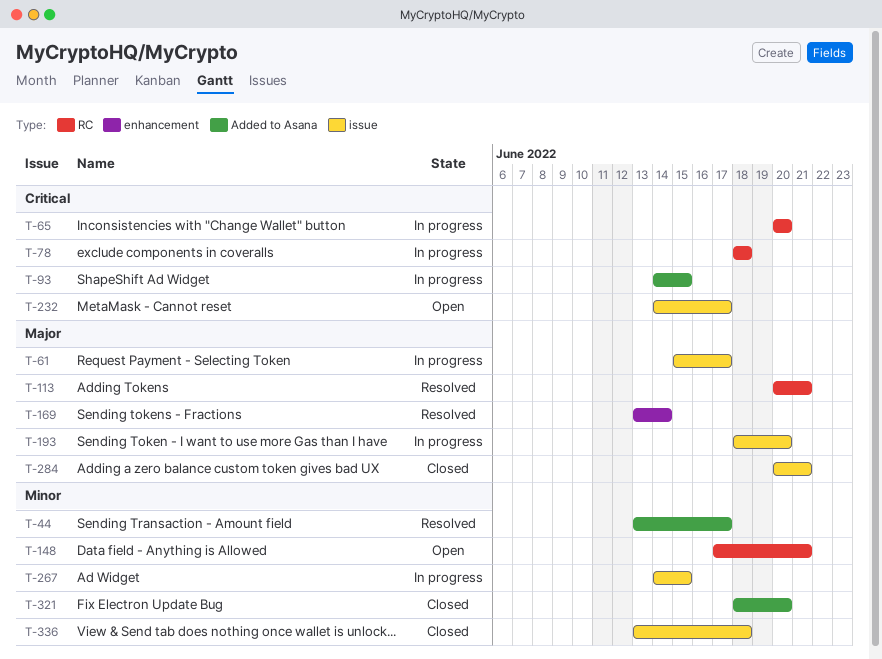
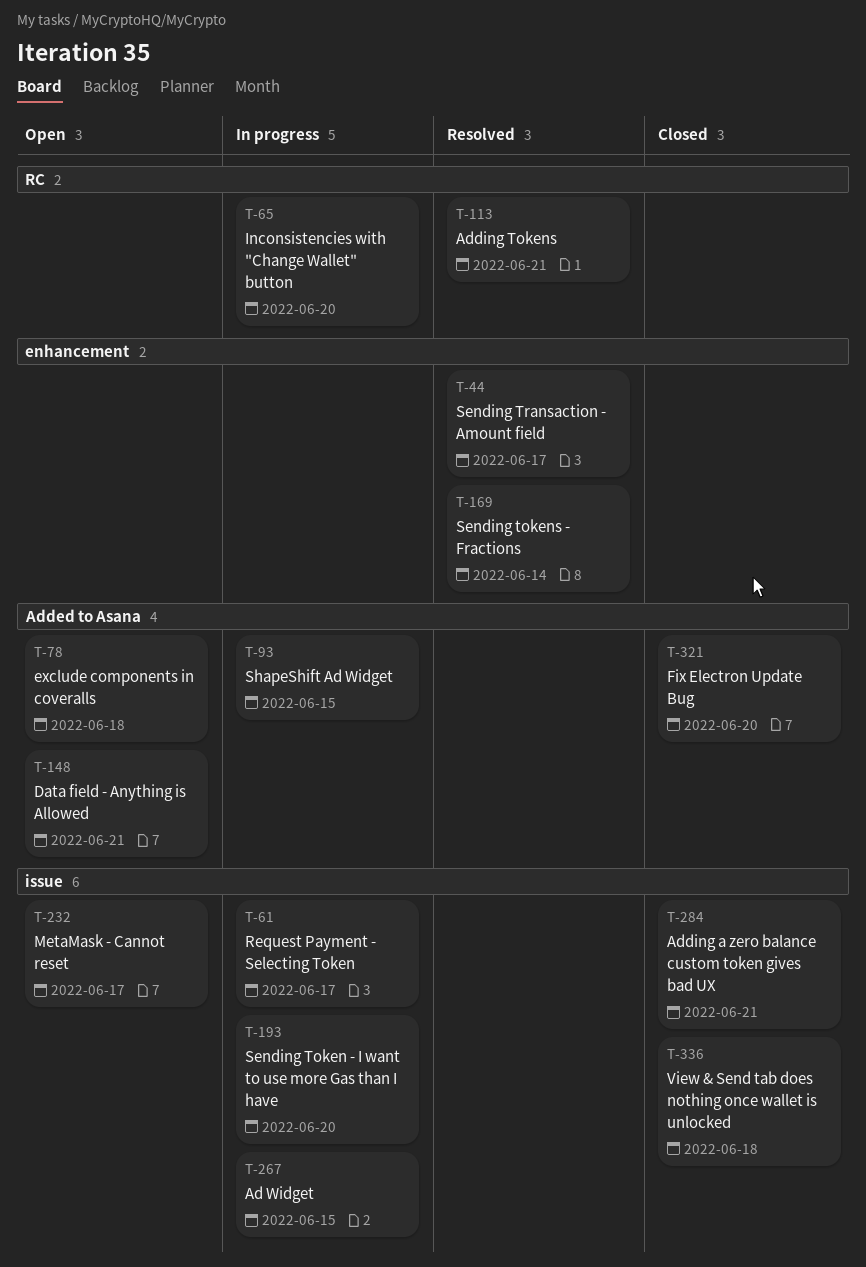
T-44, label: Added to Asana -> enhancement
T-78, status: In progress -> Open
T-78, label: RC -> Added to Asana
T-148, label: RC -> Added to Asana

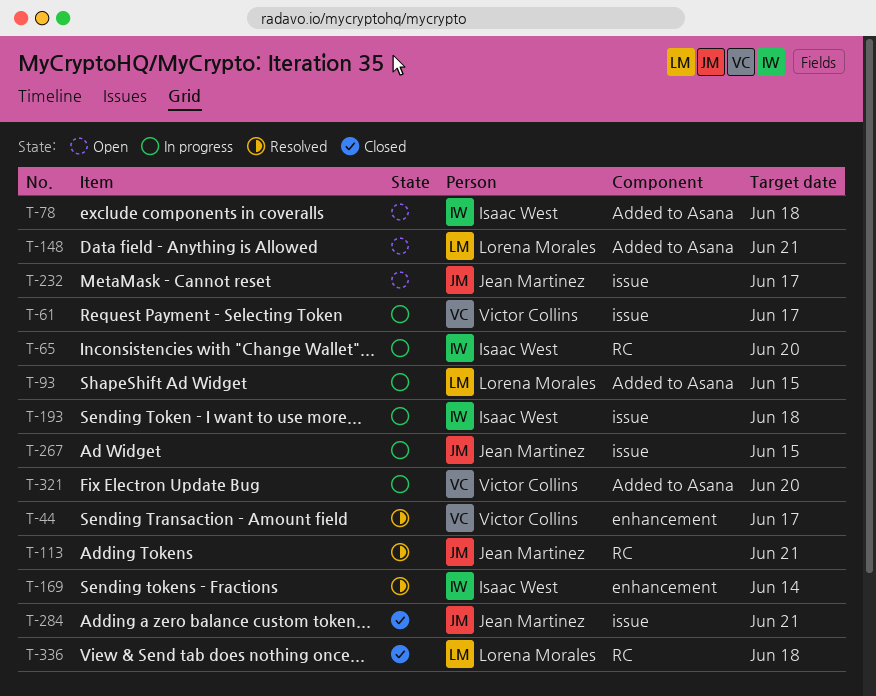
T-193, due: Jun 20 -> Jun 18
T-321, status: Closed -> In progress
T-336, label: issue -> RC

